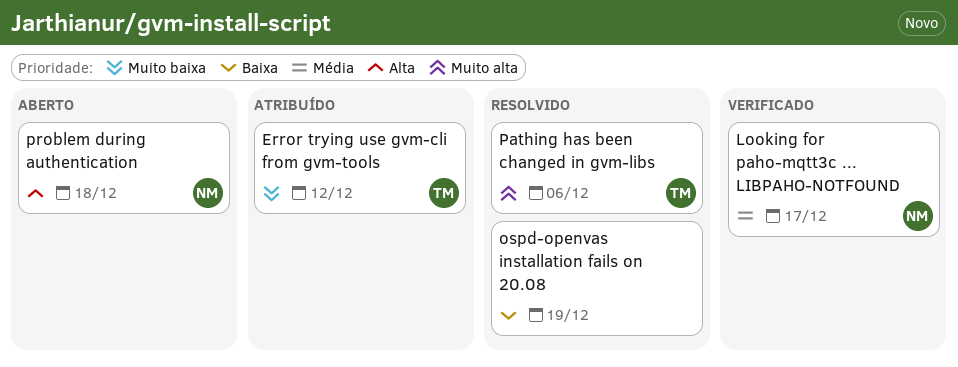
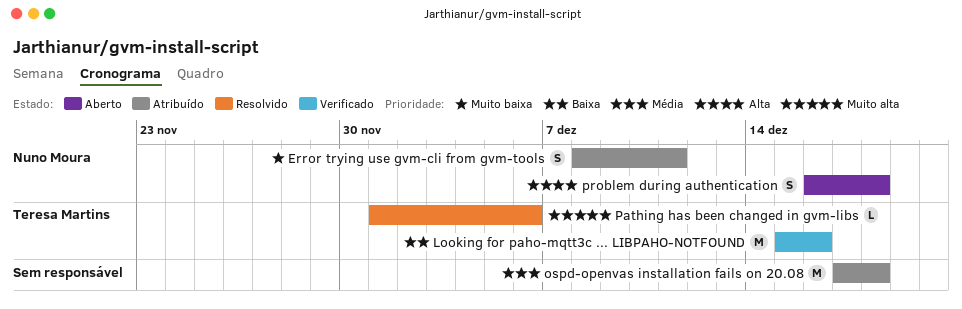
Error trying use gvm-cli from gvm-tools, owner: Teresa Martins -> Nuno Moura
Error trying use gvm-cli from gvm-tools, due: Dec 12 -> Dec 11
Looking for paho-mqtt3c ... LIBPAHO-NOTFOUND, owner: Nuno Moura -> Teresa Martins
Looking for paho-mqtt3c ... LIBPAHO-NOTFOUND, priority: Média -> Baixa
Looking for paho-mqtt3c ... LIBPAHO-NOTFOUND, due: Dec 17 -> Dec 16
ospd-openvas installation fails on 20.08, status: Resolvido -> Atribuído
ospd-openvas installation fails on 20.08, priority: Baixa -> Média
ospd-openvas installation fails on 20.08, due: Dec 19 -> Dec 18

